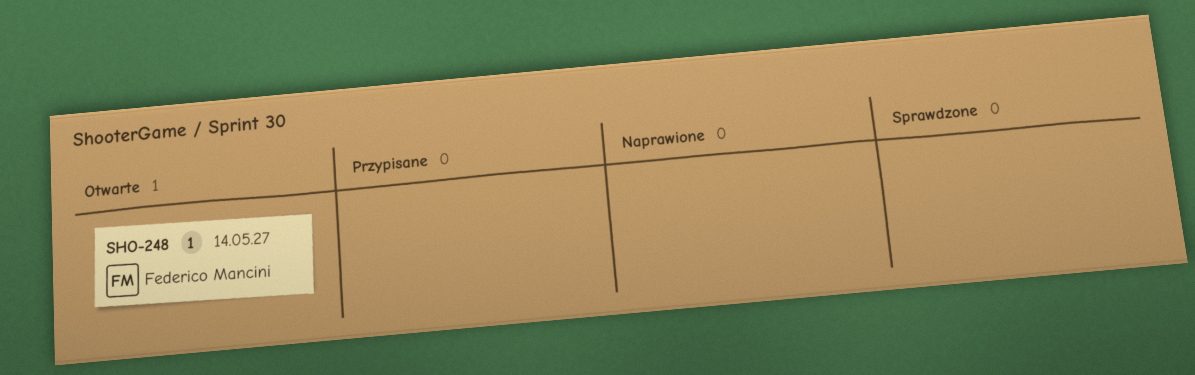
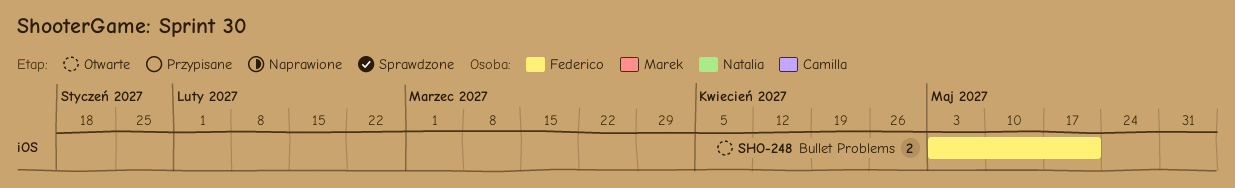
SHO-248, estimate: 1 -> 2
SHO-248, due: May 14 -> May 21

